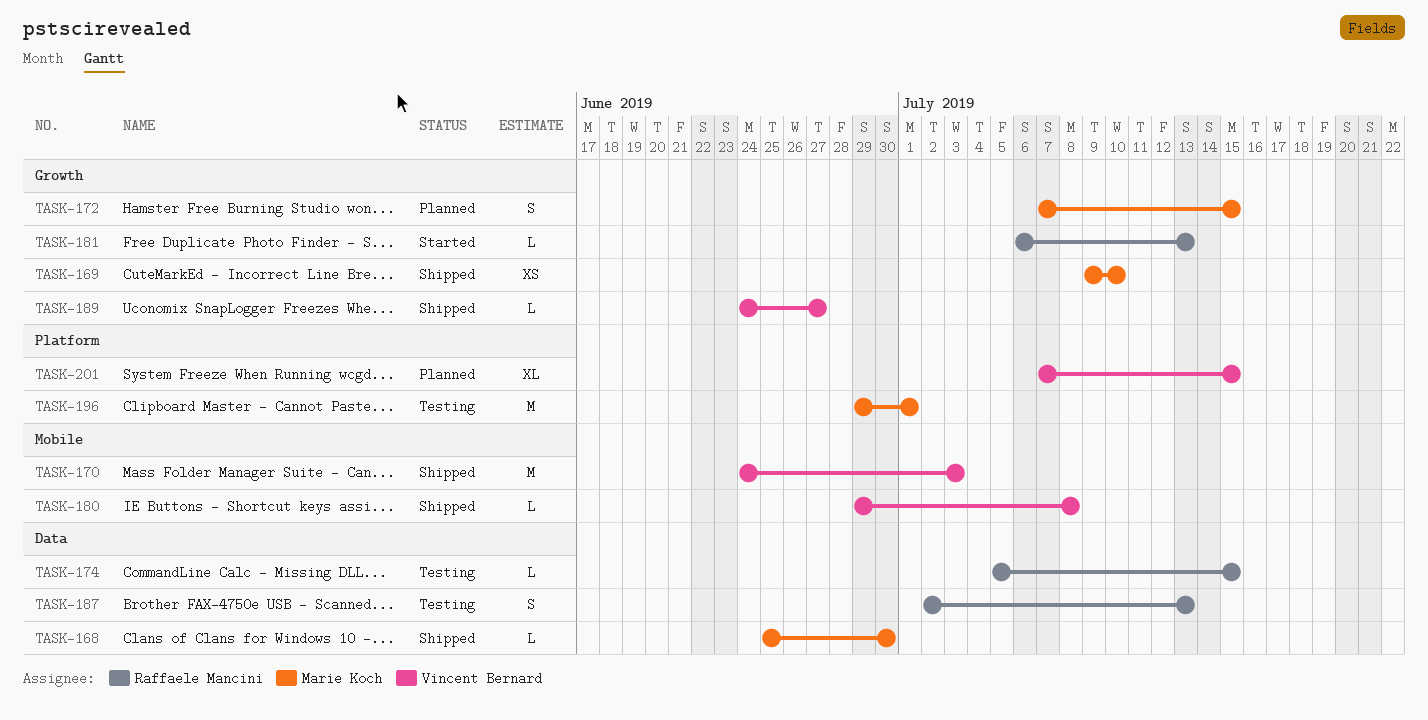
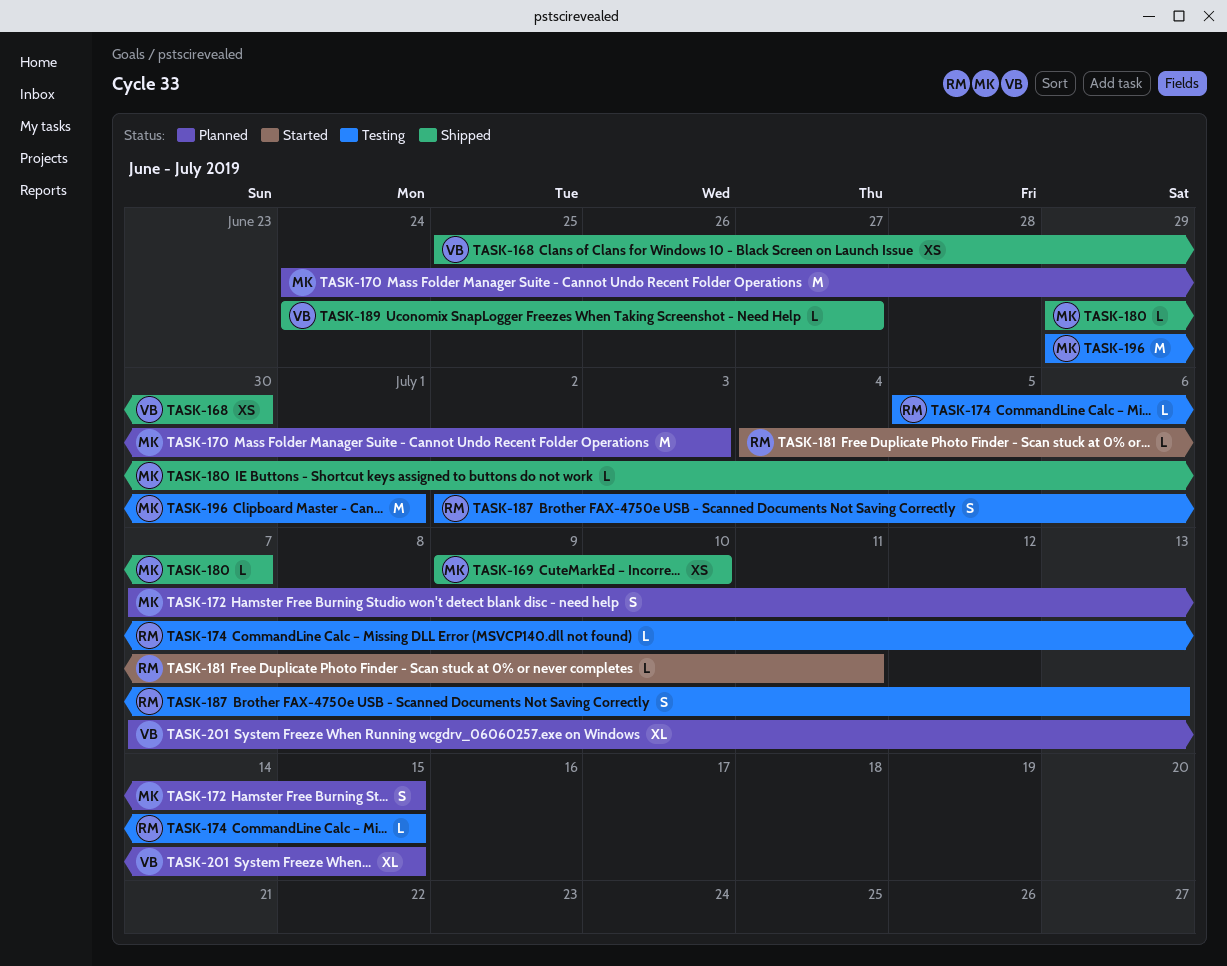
TASK-168, owner: Marie Koch -> Vincent Bernard
TASK-168, estimate: L -> XS
TASK-170, status: Shipped -> Planned
TASK-170, owner: Vincent Bernard -> Marie Koch
TASK-180, owner: Vincent Bernard -> Marie Koch
TASK-180, due: Jul 8 -> Jul 7
TASK-181, start: Jul 6 -> Jul 4
TASK-181, due: Jul 13 -> Jul 11

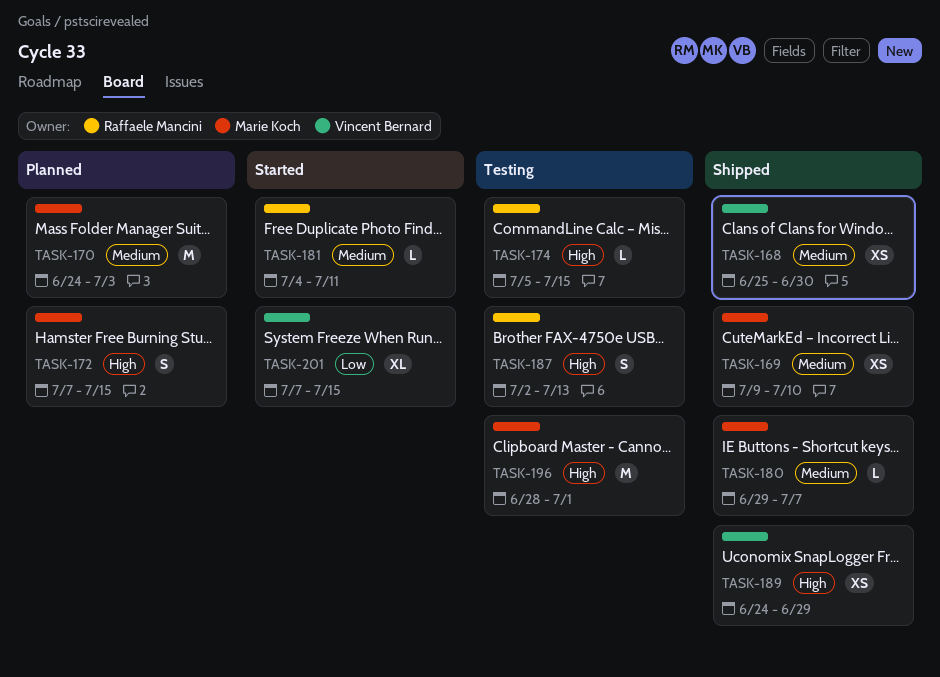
TASK-189, estimate: L -> XS
TASK-189, due: Jun 27 -> Jun 29
TASK-196, start: Jun 29 -> Jun 28
TASK-201, status: Planned -> Started

